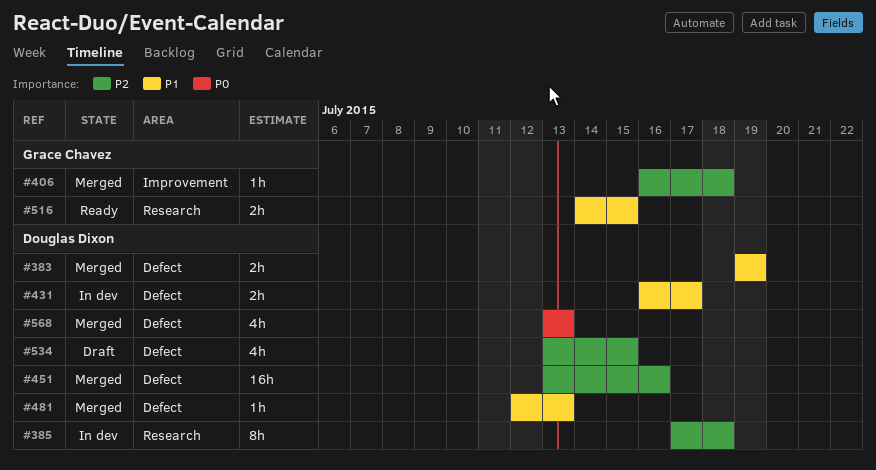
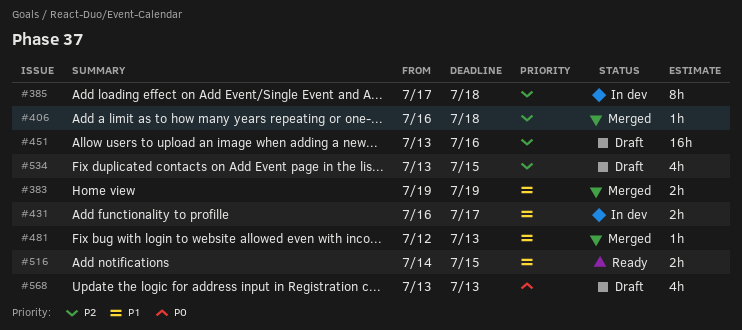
#451, status: Merged -> Draft
#568, status: Merged -> Draft

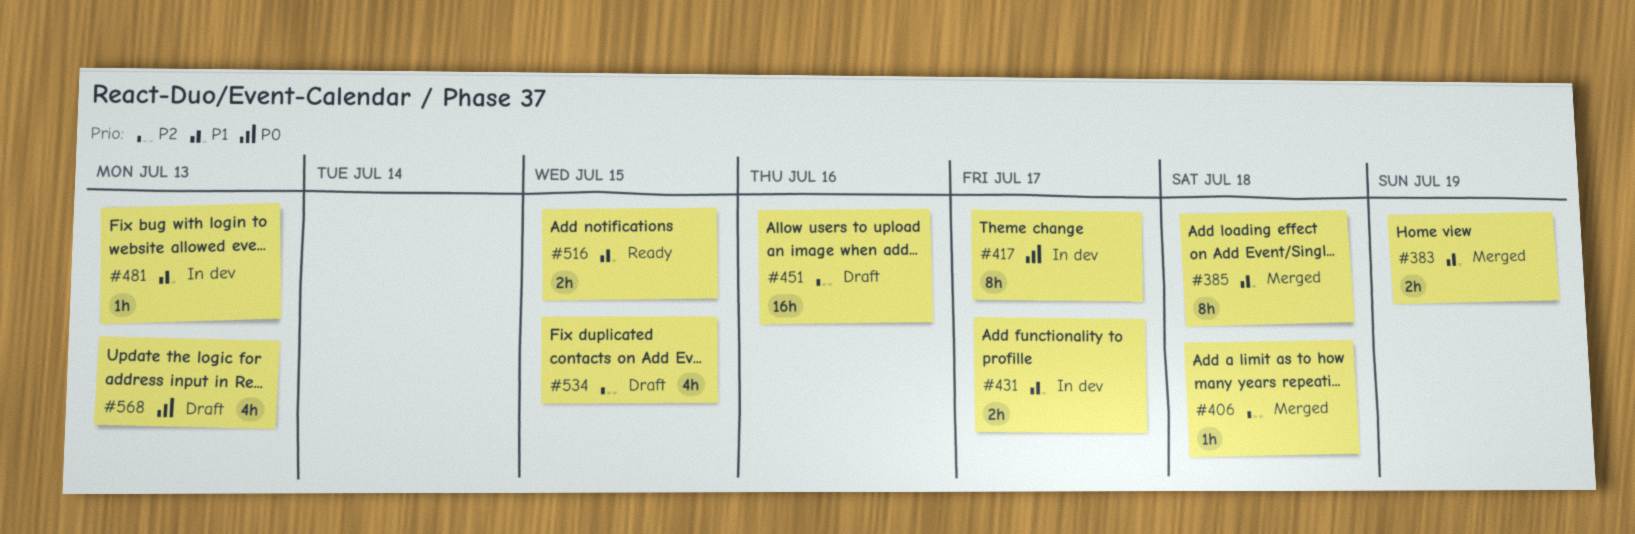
#385, status: In dev -> Merged
#385, priority: P2 -> P1
#417: none -> present
#481, status: Merged -> In dev

